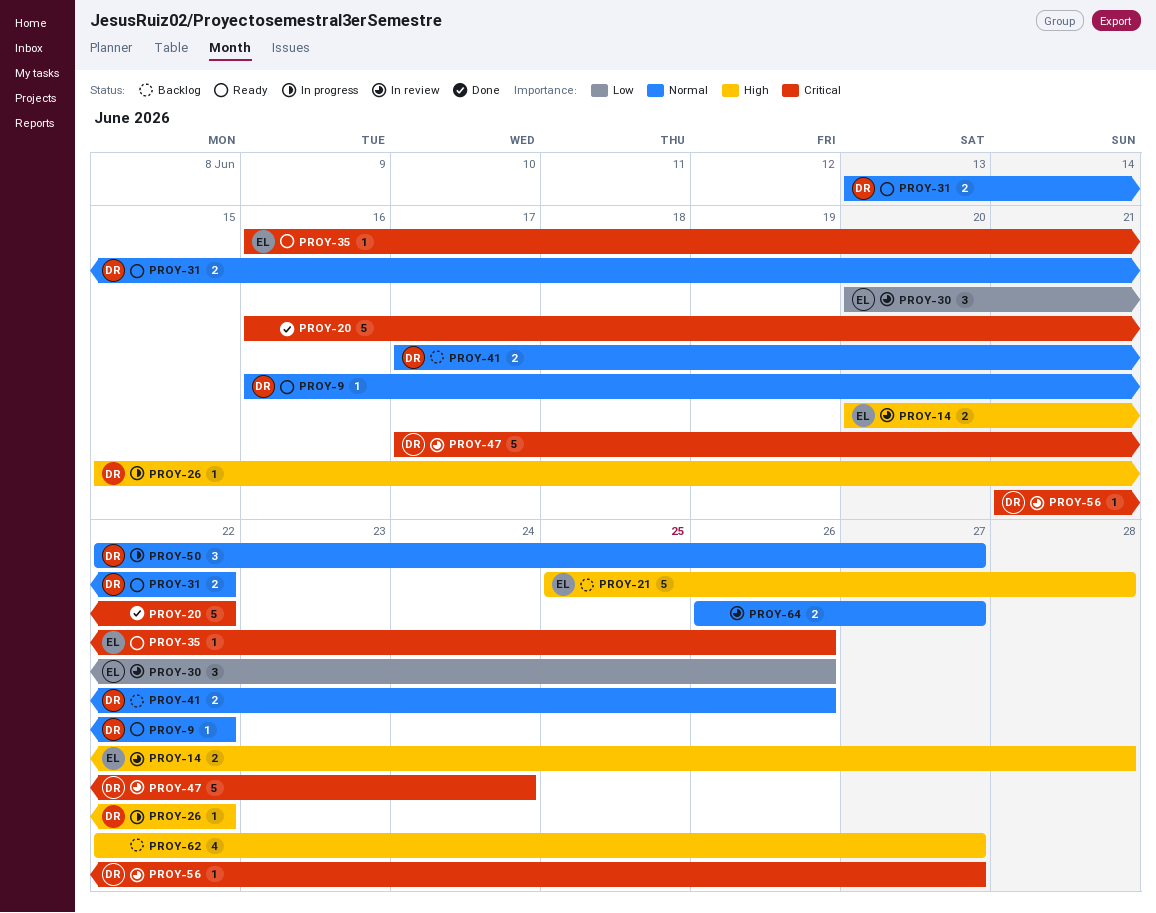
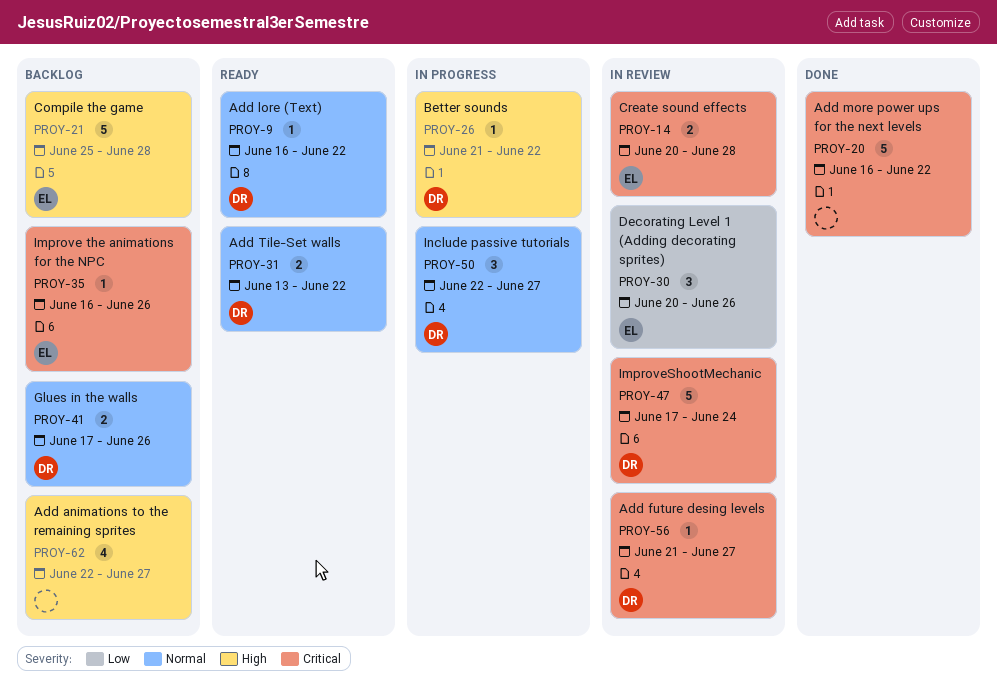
PROY-14, priority: High -> Critical
PROY-26, start: Jun 15 -> Jun 21
PROY-35, status: Ready -> Backlog
PROY-64: present -> none

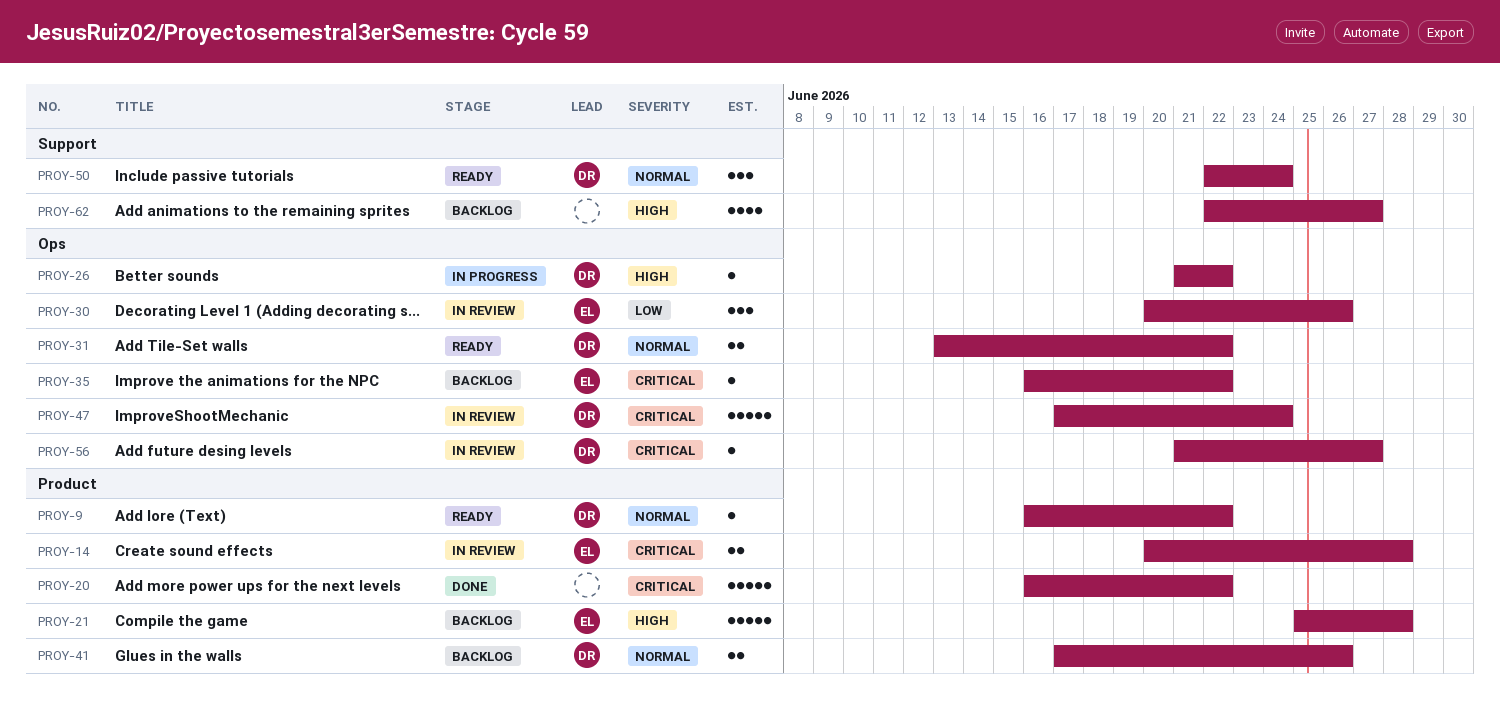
PROY-35, due: Jun 26 -> Jun 22
PROY-50, status: In progress -> Ready
PROY-50, due: Jun 27 -> Jun 24

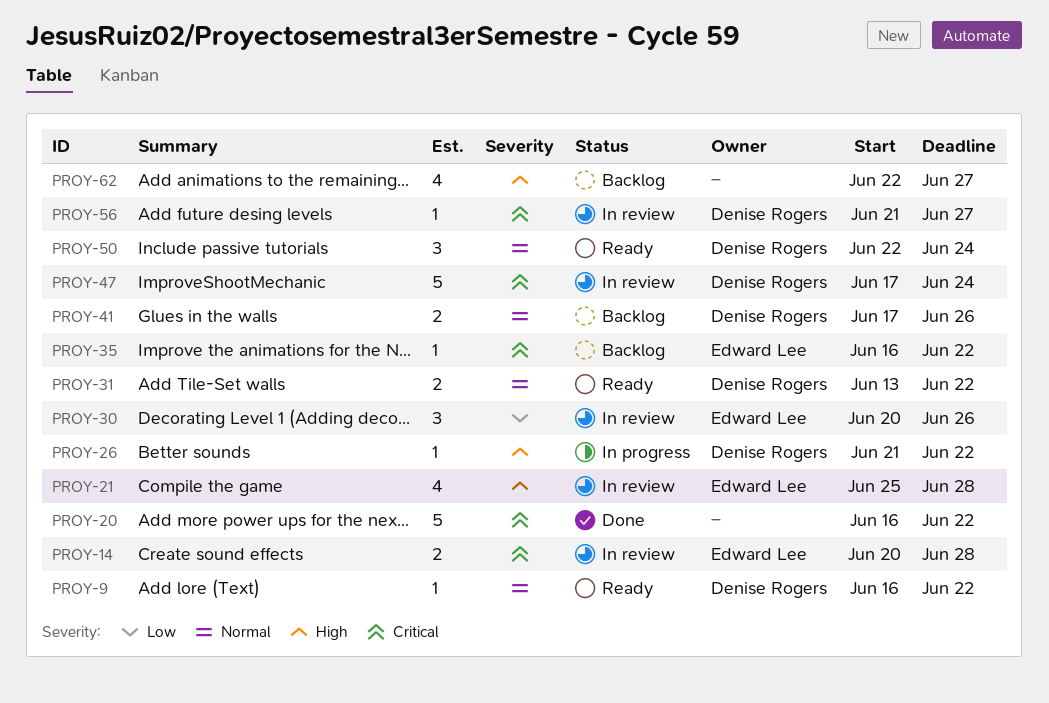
PROY-21, status: Backlog -> In review
PROY-21, estimate: 5 -> 4

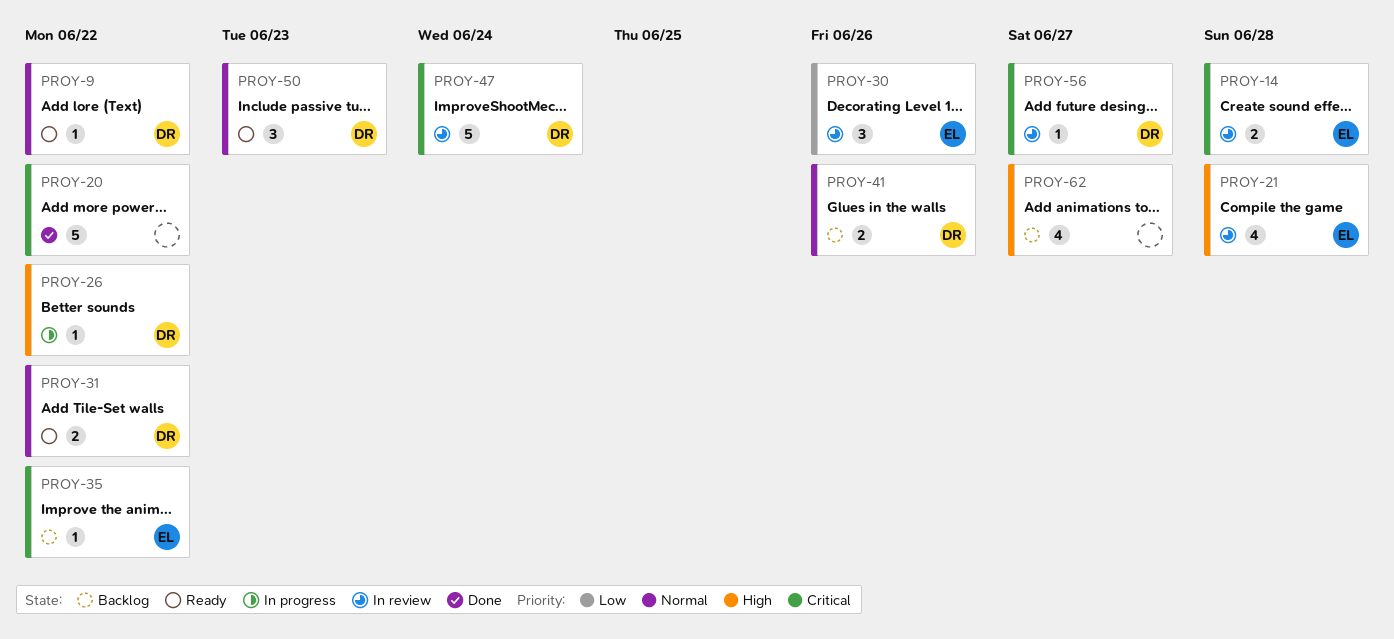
PROY-50, due: Jun 24 -> Jun 23

